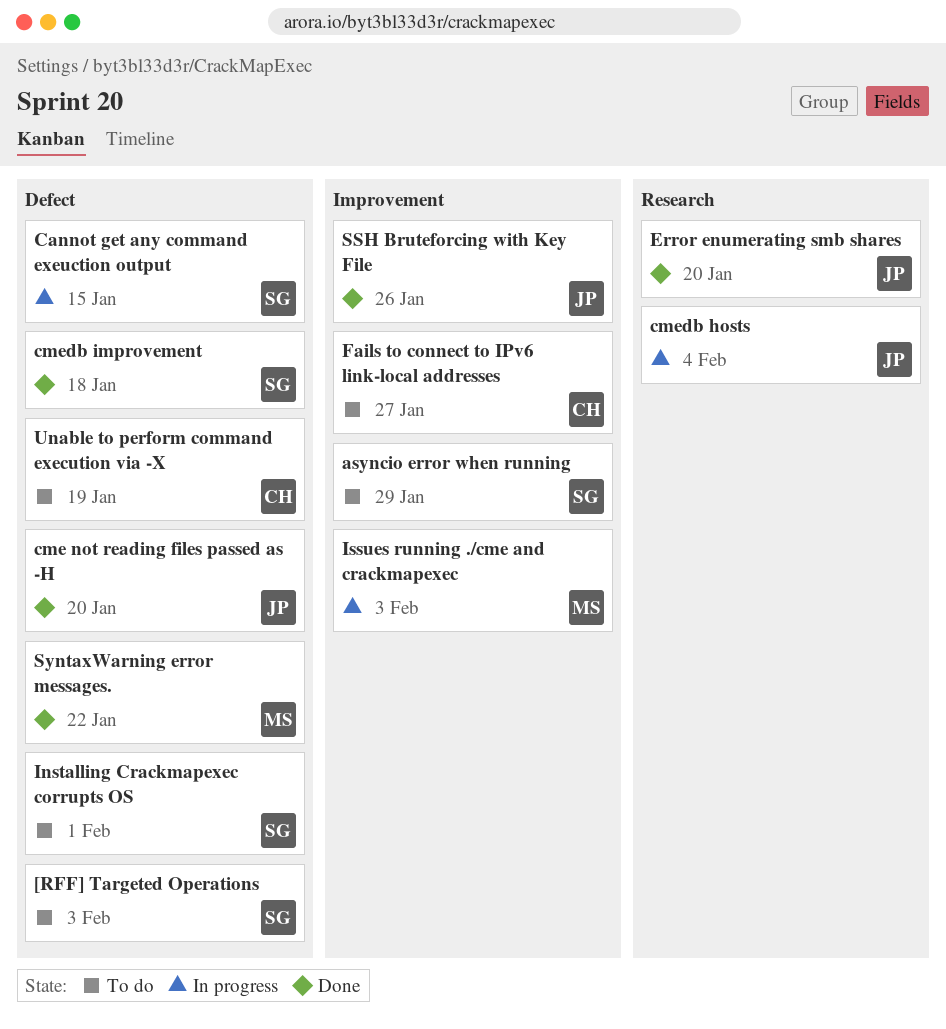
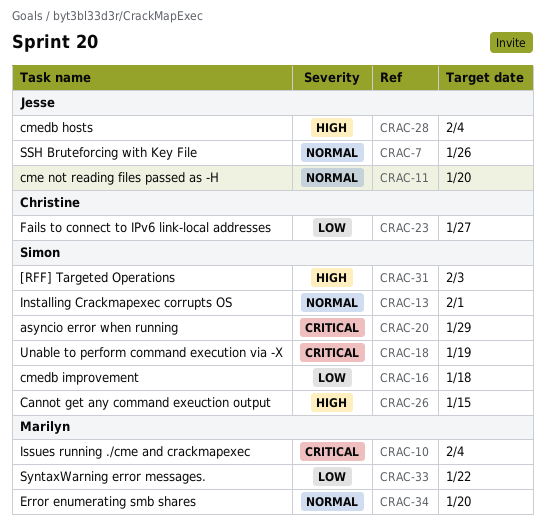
Error enumerating smb shares, owner: Jesse -> Marilyn
Issues running ./cme and crackmapexec, due: Feb 3 -> Feb 4
Unable to perform command execution via -X, owner: Christine -> Simon

